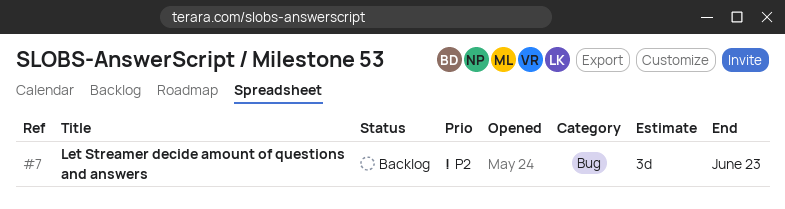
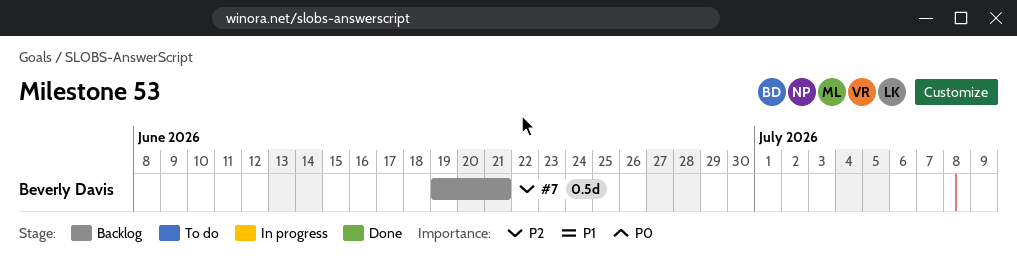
#7, estimate: 3d -> 0.5d
#7, due: Jun 23 -> Jun 21

